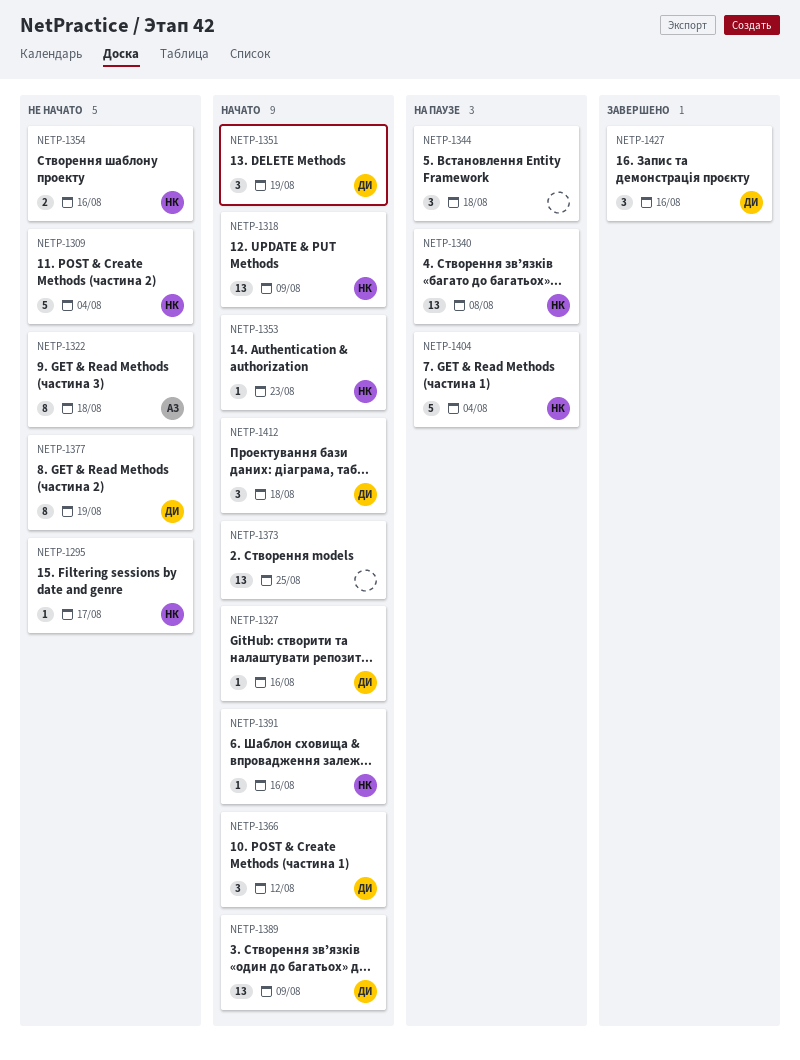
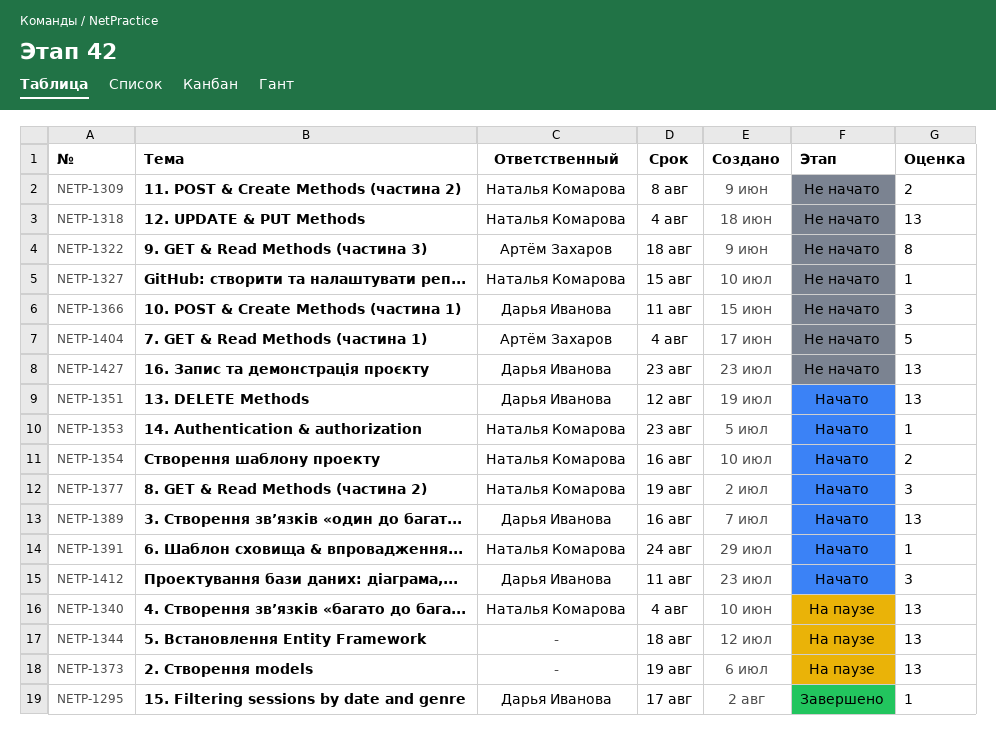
NETP-1295, status: Не начато -> Завершено
NETP-1295, owner: Наталья Комарова -> Дарья Иванова
NETP-1309, estimate: 5 -> 2
NETP-1309, due: Aug 4 -> Aug 8
NETP-1318, status: Начато -> Не начато
NETP-1318, due: Aug 9 -> Aug 4
NETP-1327, status: Начато -> Не начато
NETP-1327, owner: Дарья Иванова -> Наталья Комарова
NETP-1327, due: Aug 16 -> Aug 15
NETP-1340, due: Aug 8 -> Aug 4
NETP-1344, estimate: 3 -> 13
NETP-1351, estimate: 3 -> 13
NETP-1351, due: Aug 19 -> Aug 12
NETP-1354, status: Не начато -> Начато
NETP-1366, status: Начато -> Не начато
NETP-1366, due: Aug 12 -> Aug 11
NETP-1373, status: Начато -> На паузе
NETP-1373, due: Aug 25 -> Aug 19
NETP-1377, status: Не начато -> Начато
NETP-1377, owner: Дарья Иванова -> Наталья Комарова
NETP-1377, estimate: 8 -> 3
NETP-1389, due: Aug 9 -> Aug 16
NETP-1391, due: Aug 16 -> Aug 24
NETP-1404, status: На паузе -> Не начато
NETP-1404, owner: Наталья Комарова -> Артём Захаров
NETP-1412, due: Aug 18 -> Aug 11
NETP-1427, status: Завершено -> Не начато
NETP-1427, estimate: 3 -> 13
NETP-1427, due: Aug 16 -> Aug 23

